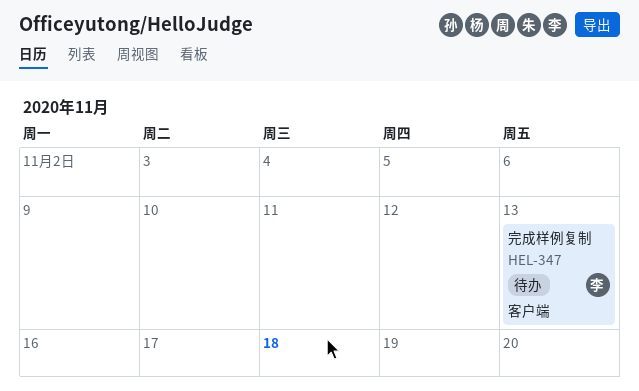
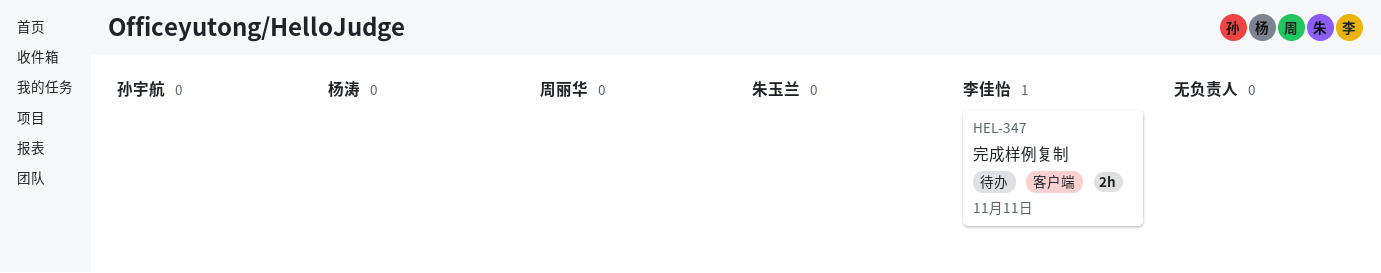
HEL-347, due: Nov 13 -> Nov 11

